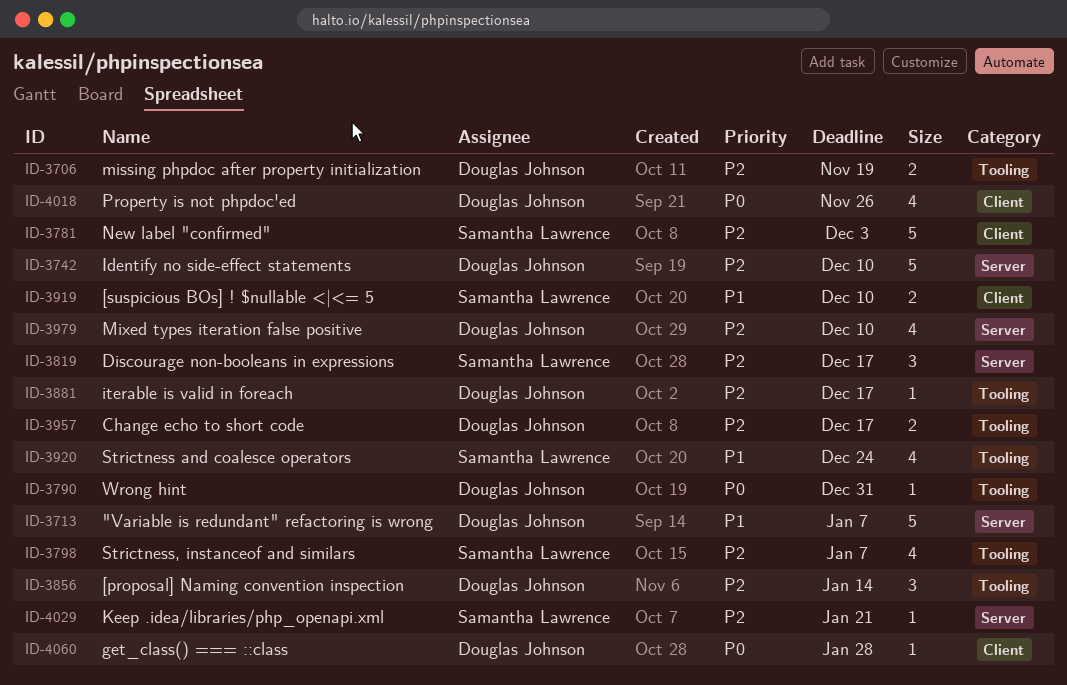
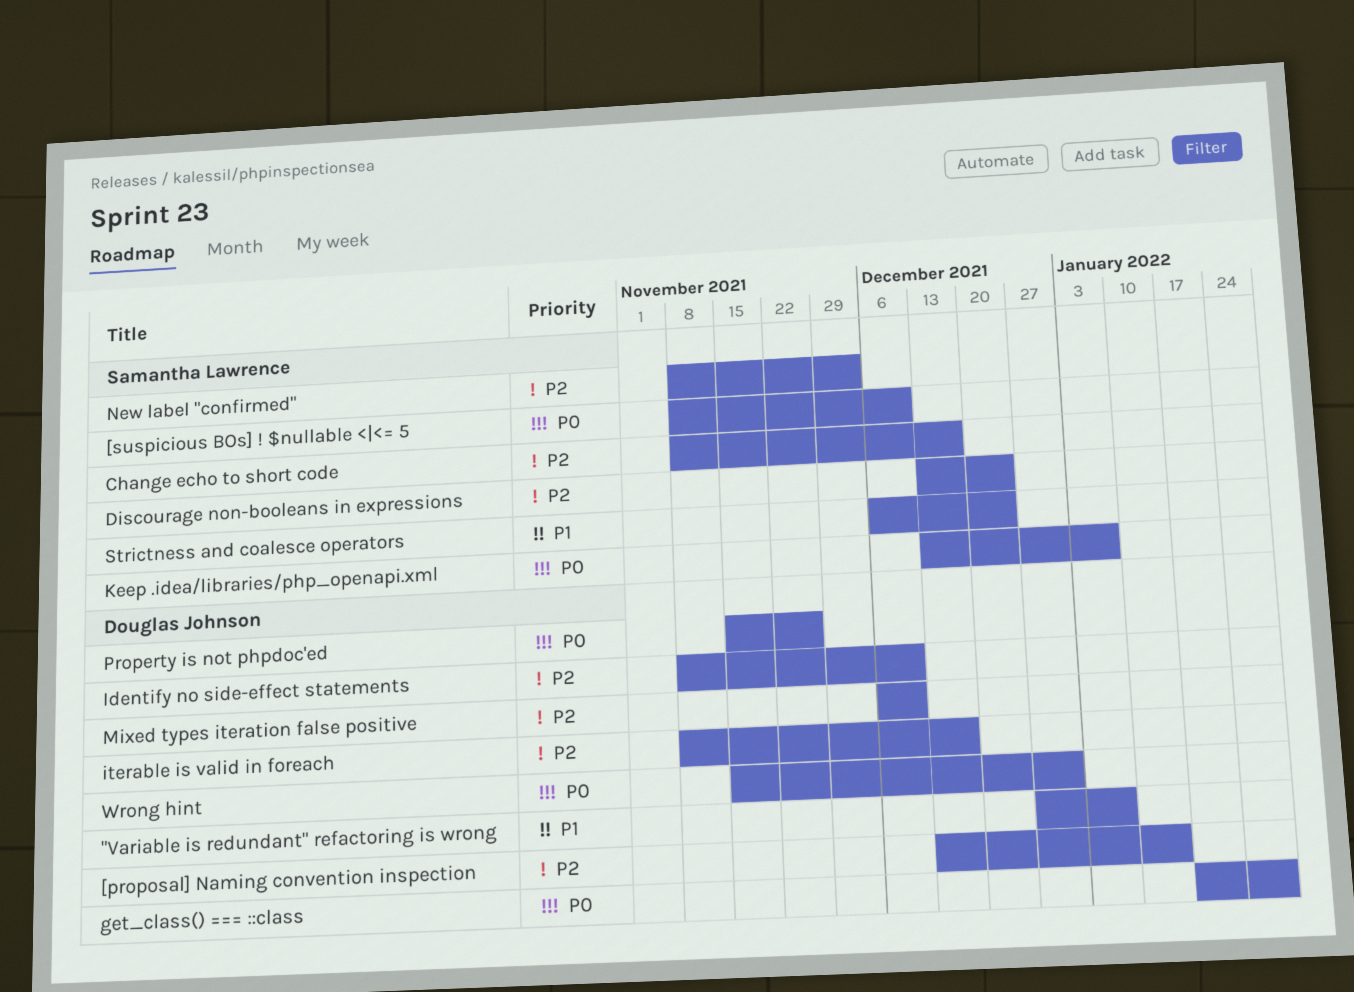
[suspicious BOs] ! $nullable <|<= 5, priority: P1 -> P0
Change echo to short code, owner: Douglas Johnson -> Samantha Lawrence
Discourage non-booleans in expressions, due: Dec 17 -> Dec 24
Keep .idea/libraries/php_openapi.xml, priority: P2 -> P0
Keep .idea/libraries/php_openapi.xml, due: Jan 21 -> Jan 7
missing phpdoc after property initialization: present -> none
Strictness, instanceof and similars: present -> none

